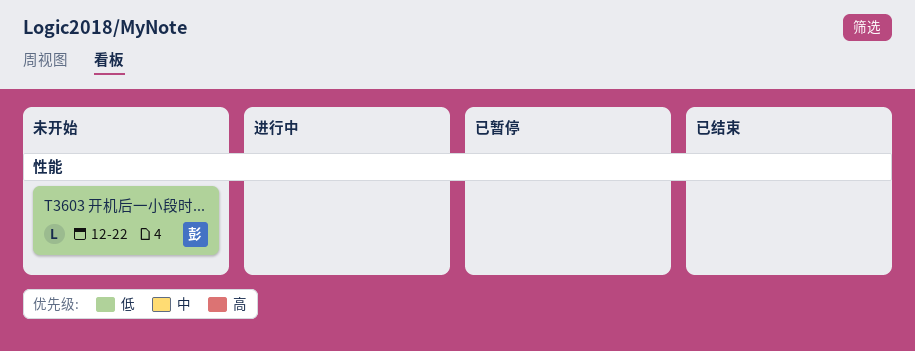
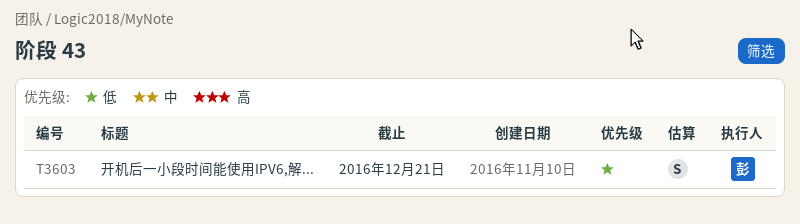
T3603, estimate: L -> S
T3603, due: Dec 22 -> Dec 21

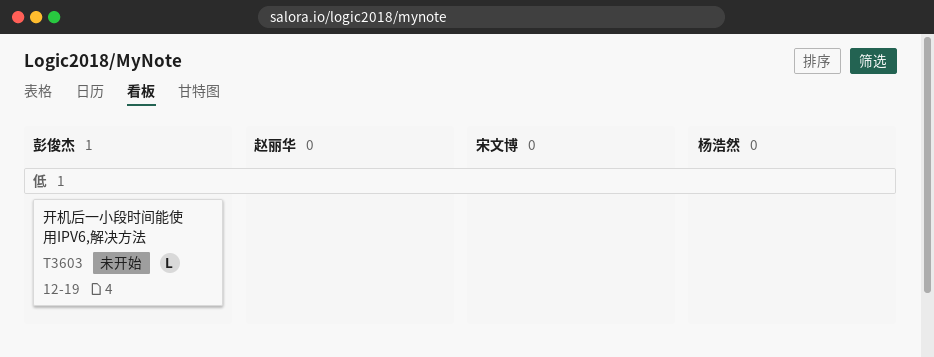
T3603, estimate: S -> L
T3603, due: Dec 21 -> Dec 19

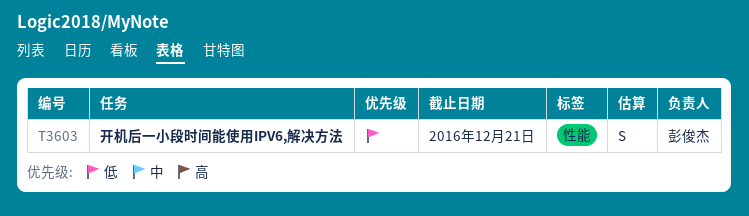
T3603, estimate: L -> S
T3603, due: Dec 19 -> Dec 21

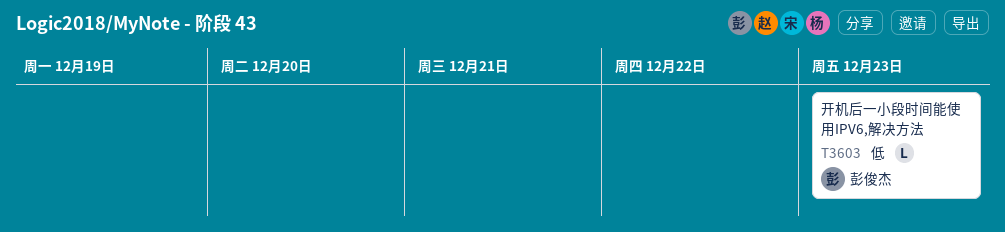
T3603, estimate: S -> L
T3603, due: Dec 21 -> Dec 23

